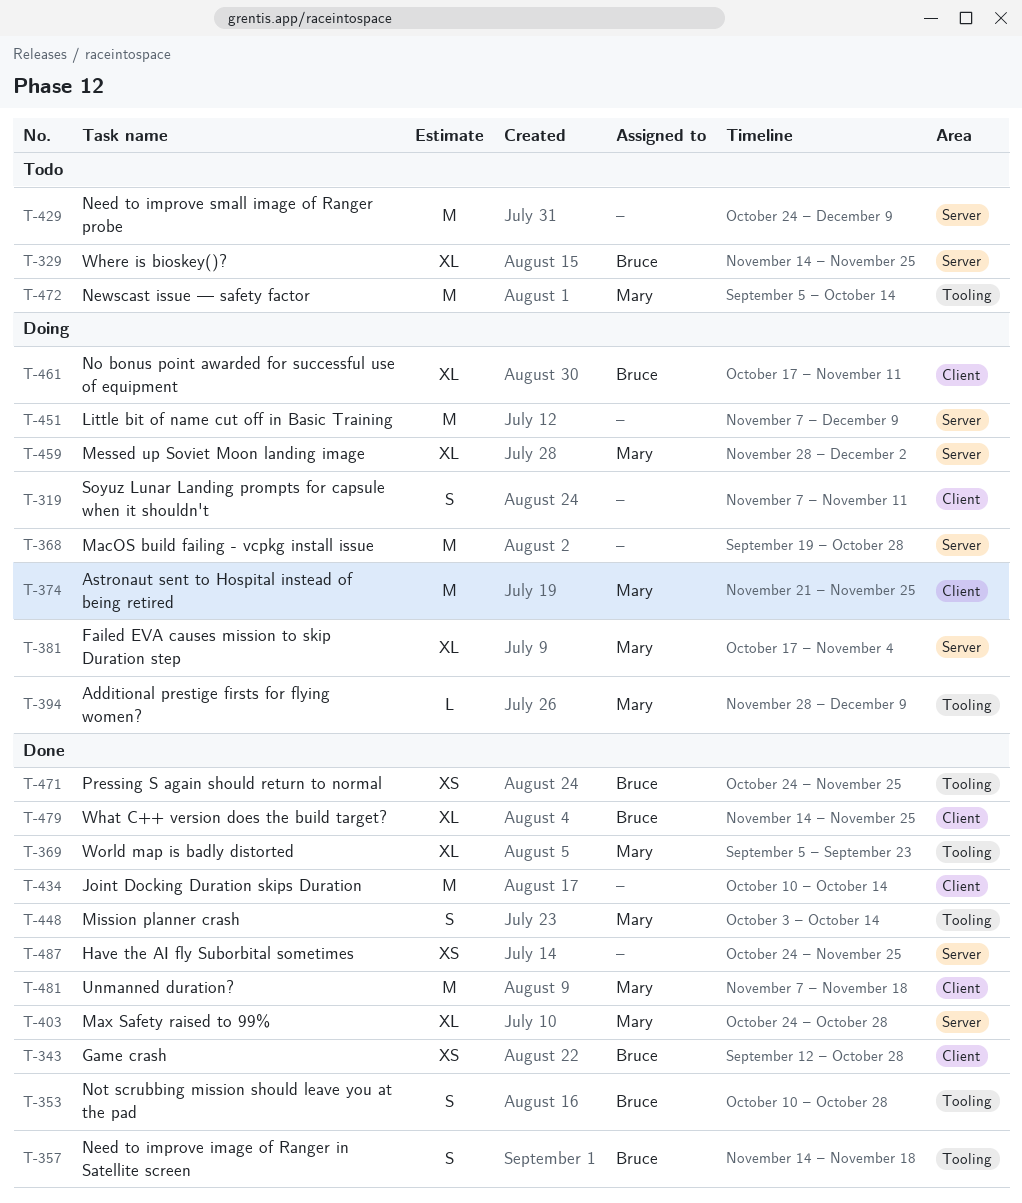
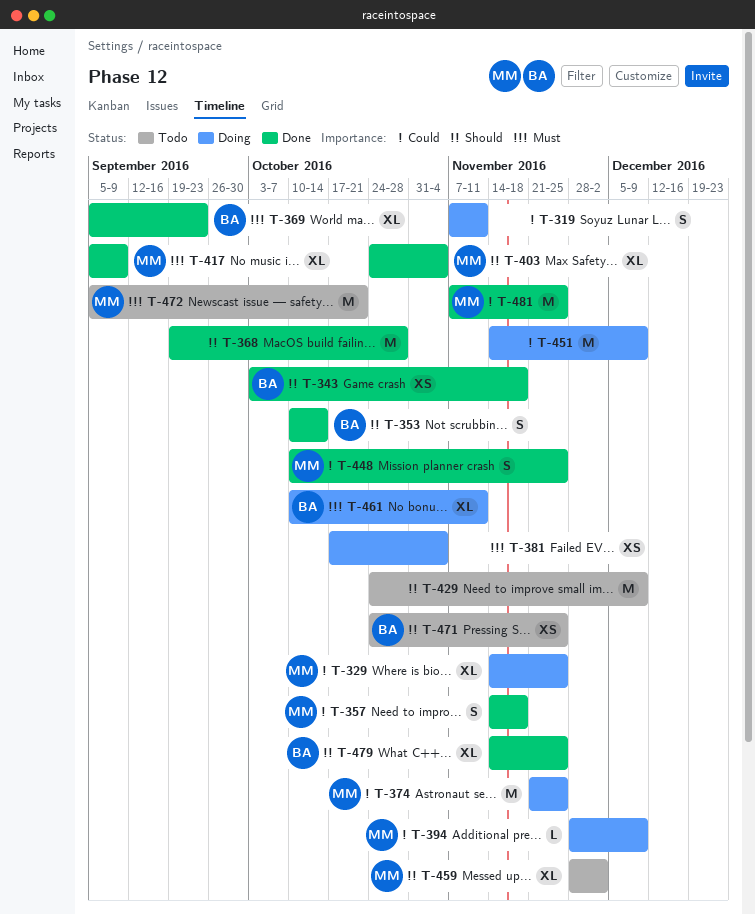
T-329, status: Todo -> Doing
T-329, owner: Bruce -> Mary
T-343, start: Sep 12 -> Oct 3
T-343, due: Oct 28 -> Nov 18
T-353, due: Oct 28 -> Oct 14
T-357, owner: Bruce -> Mary
T-368, status: Doing -> Done
T-369, owner: Mary -> Bruce
T-381, owner: Mary -> none
T-381, estimate: XL -> XS
T-403, due: Oct 28 -> Nov 4
T-417: none -> present
T-434: present -> none
T-448, start: Oct 3 -> Oct 10
T-448, due: Oct 14 -> Nov 25
T-451, start: Nov 7 -> Nov 14
T-459, status: Doing -> Todo
T-461, start: Oct 17 -> Oct 10
T-471, status: Done -> Todo
T-472, due: Oct 14 -> Oct 21
T-481, due: Nov 18 -> Nov 25
T-487: present -> none

